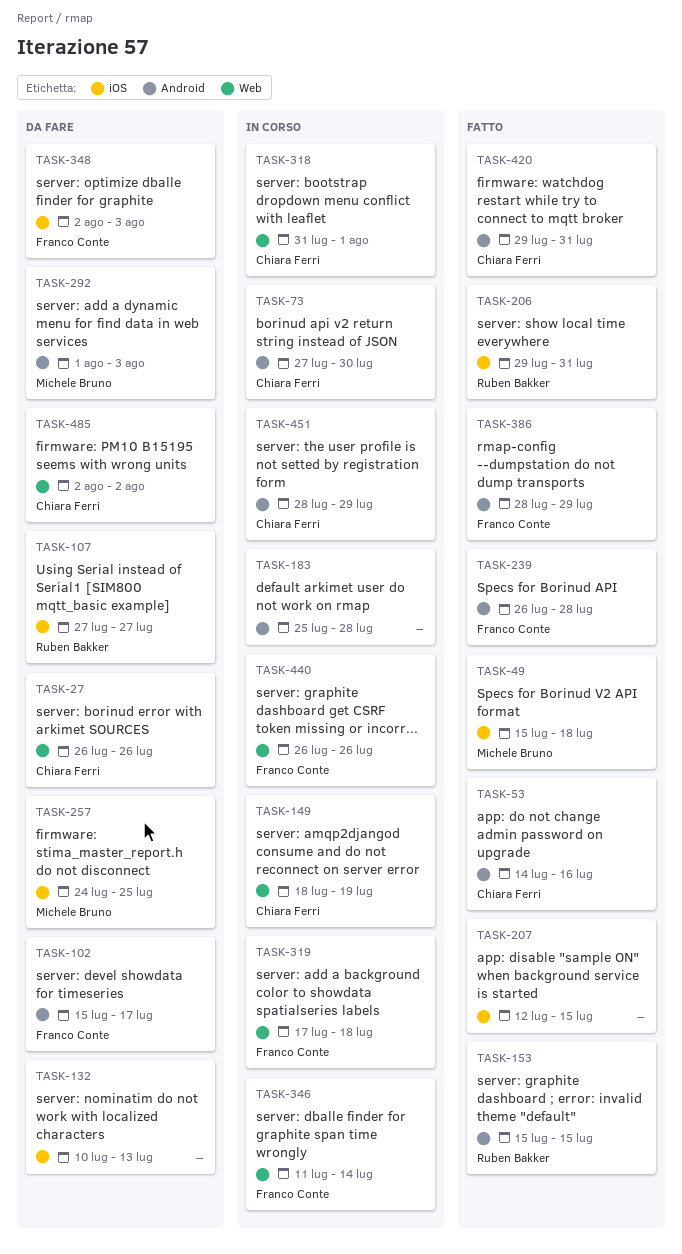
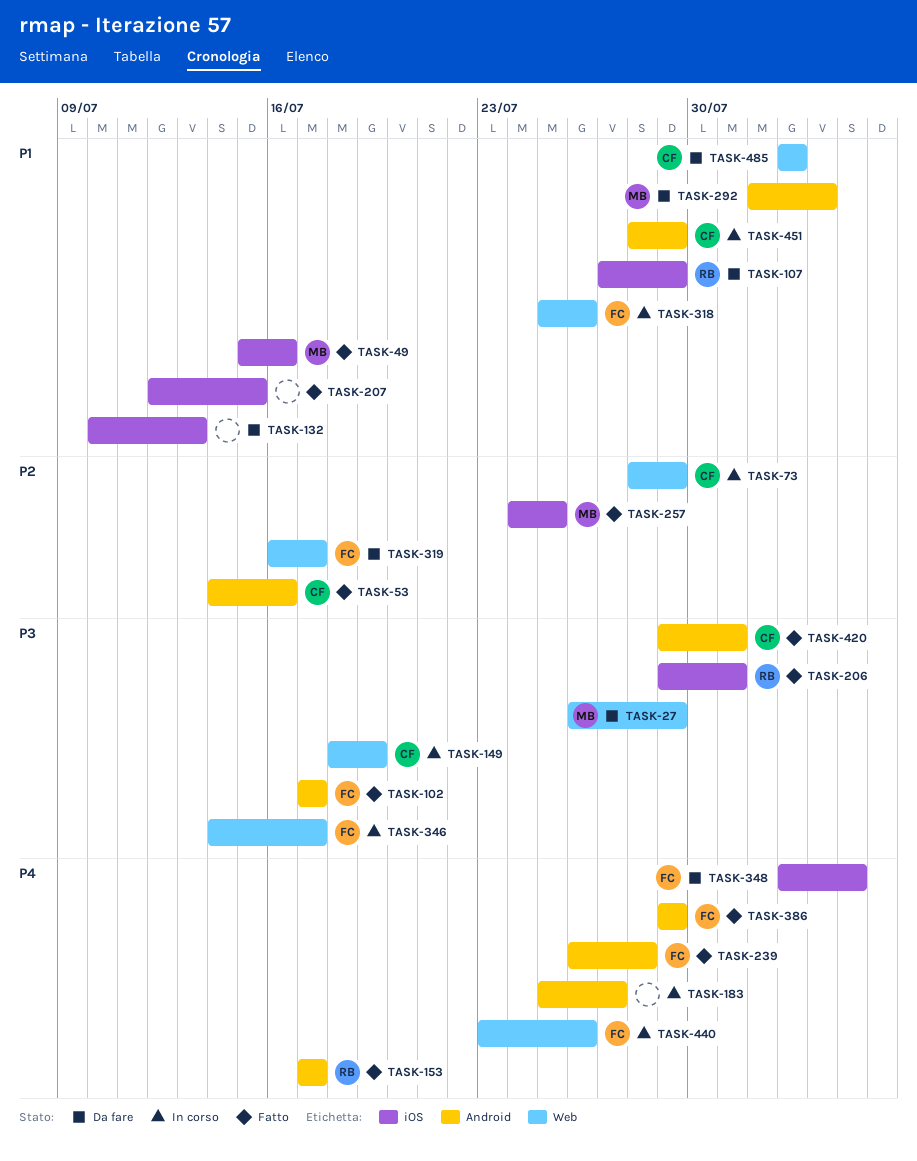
TASK-27, owner: Chiara Ferri -> Michele Bruno
TASK-27, due: Jul 26 -> Jul 29
TASK-49, due: Jul 18 -> Jul 16
TASK-73, label: Android -> Web
TASK-73, start: Jul 27 -> Jul 28
TASK-73, due: Jul 30 -> Jul 29
TASK-102, status: Da fare -> Fatto
TASK-102, start: Jul 15 -> Jul 17
TASK-107, due: Jul 27 -> Jul 29
TASK-153, start: Jul 15 -> Jul 17
TASK-153, due: Jul 15 -> Jul 17
TASK-183, due: Jul 28 -> Jul 27
TASK-257, status: Da fare -> Fatto
TASK-318, owner: Chiara Ferri -> Franco Conte
TASK-318, start: Jul 31 -> Jul 25
TASK-318, due: Aug 1 -> Jul 26
TASK-319, status: In corso -> Da fare
TASK-319, start: Jul 17 -> Jul 16
TASK-319, due: Jul 18 -> Jul 17
TASK-346, start: Jul 11 -> Jul 14
TASK-346, due: Jul 14 -> Jul 17
TASK-348, due: Aug 3 -> Aug 4
TASK-386, start: Jul 28 -> Jul 29
TASK-440, start: Jul 26 -> Jul 23

